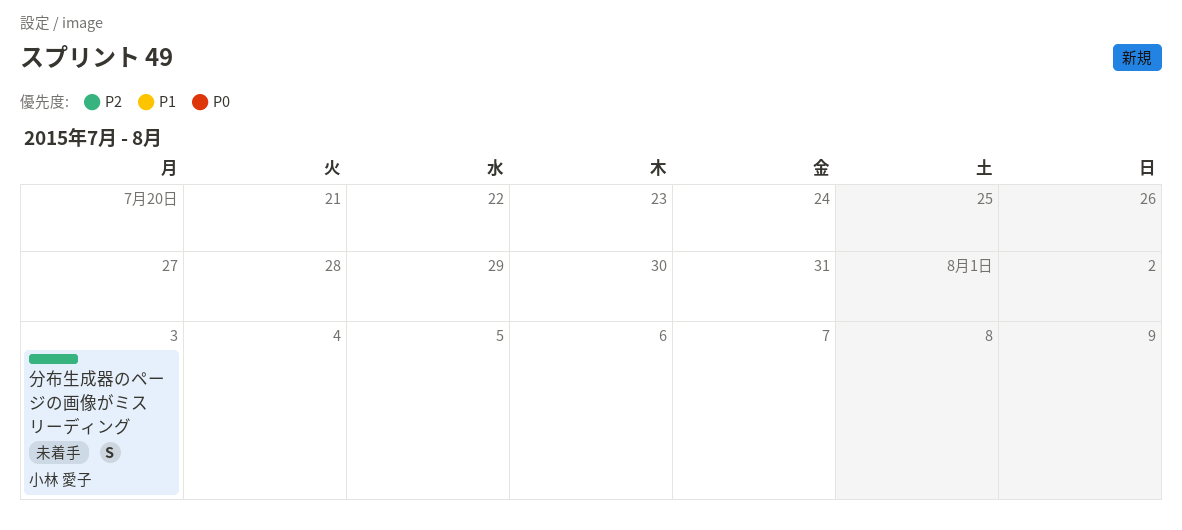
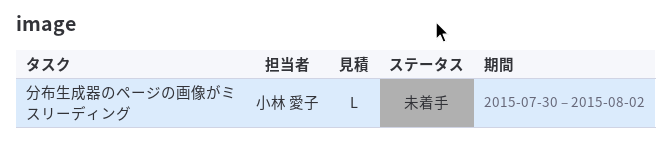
分布生成器のページの画像がミスリーディング, estimate: S -> L
分布生成器のページの画像がミスリーディング, due: Aug 3 -> Aug 2

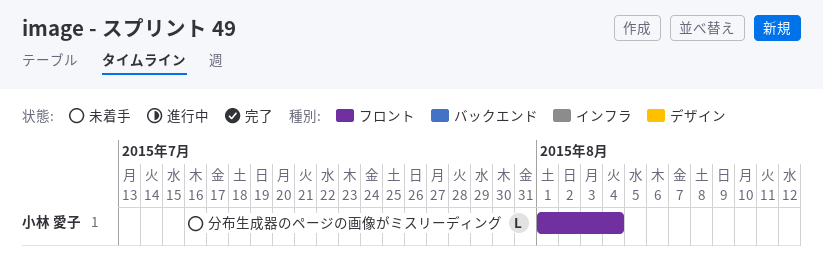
分布生成器のページの画像がミスリーディング, start: Jul 30 -> Aug 1
分布生成器のページの画像がミスリーディング, due: Aug 2 -> Aug 4

